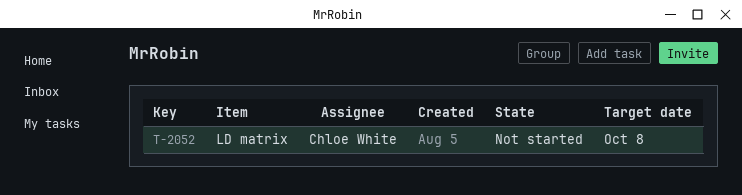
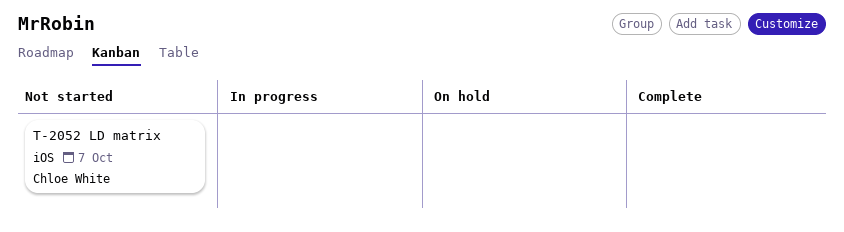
T-2052, due: Oct 8 -> Oct 7

